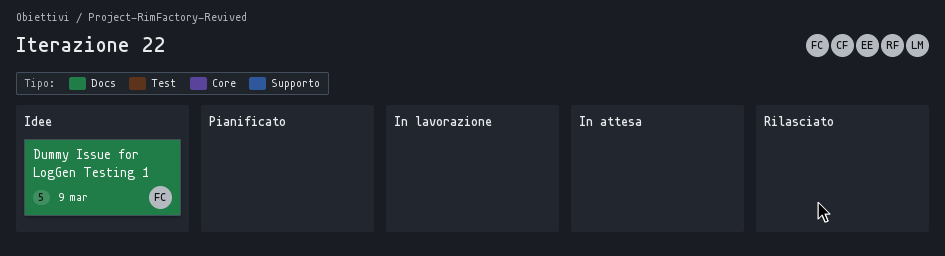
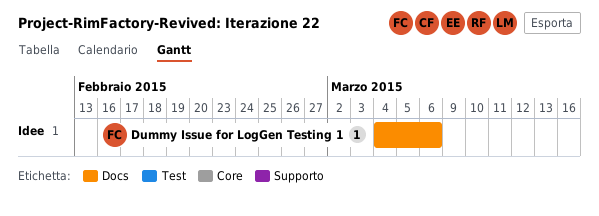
Dummy Issue for LogGen Testing 1, estimate: 5 -> 1
Dummy Issue for LogGen Testing 1, due: Mar 9 -> Mar 6

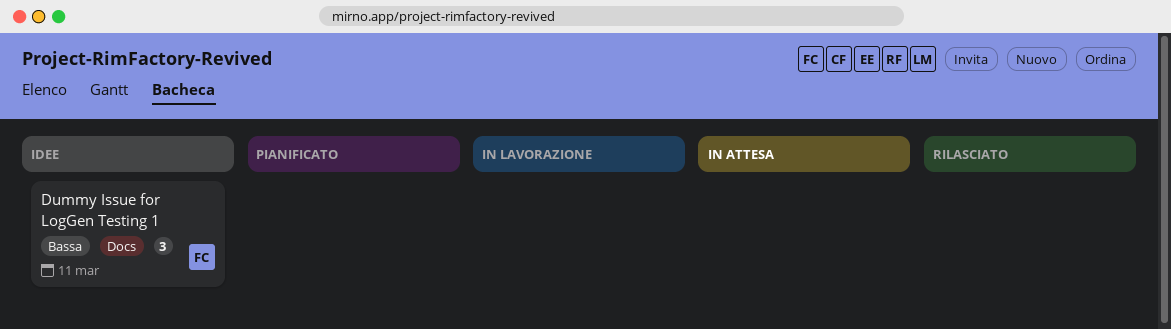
Dummy Issue for LogGen Testing 1, estimate: 1 -> 3
Dummy Issue for LogGen Testing 1, due: Mar 6 -> Mar 11

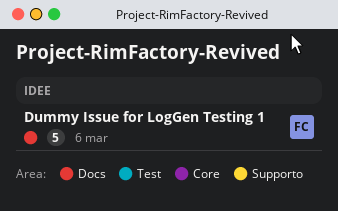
Dummy Issue for LogGen Testing 1, estimate: 3 -> 5
Dummy Issue for LogGen Testing 1, due: Mar 11 -> Mar 6

